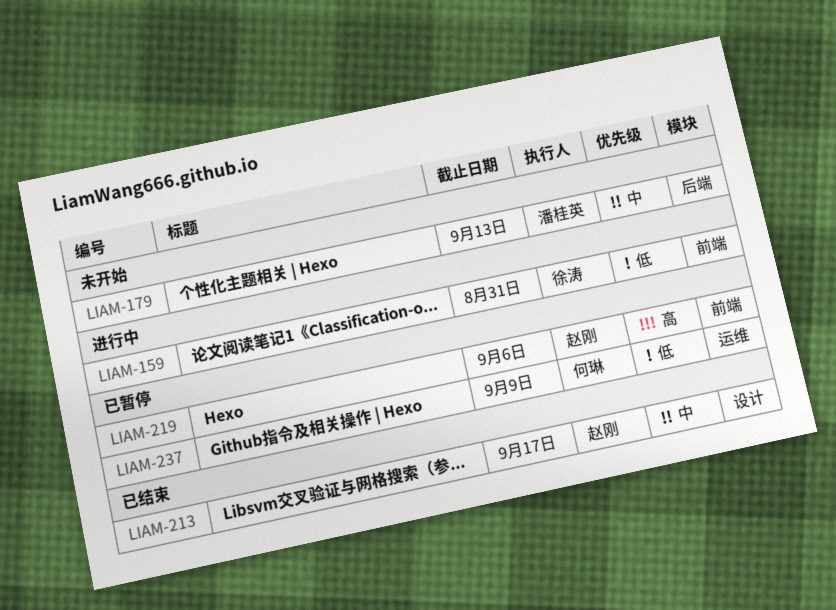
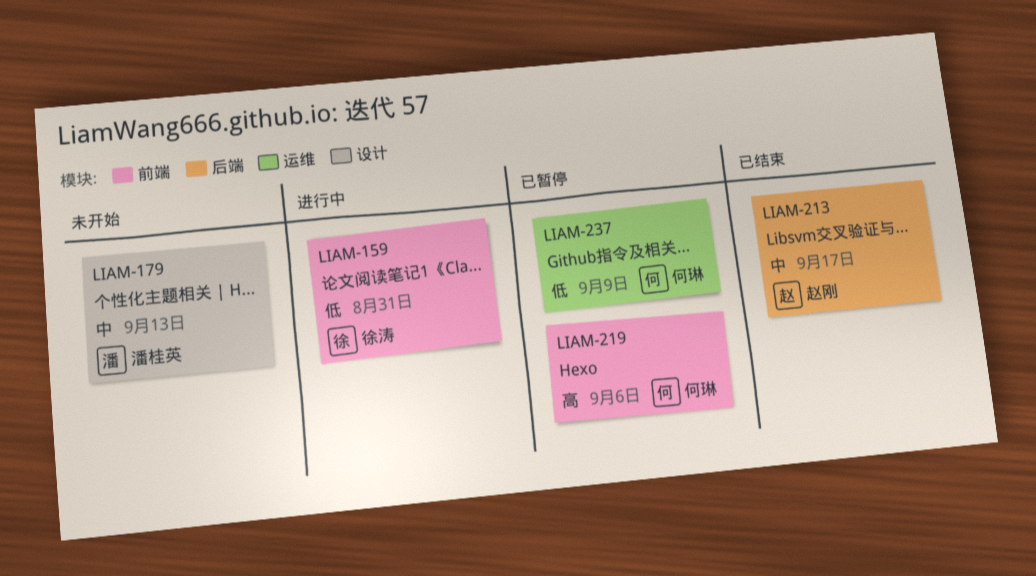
LIAM-179, label: 后端 -> 设计
LIAM-213, label: 设计 -> 后端
LIAM-219, owner: 赵刚 -> 何琳

